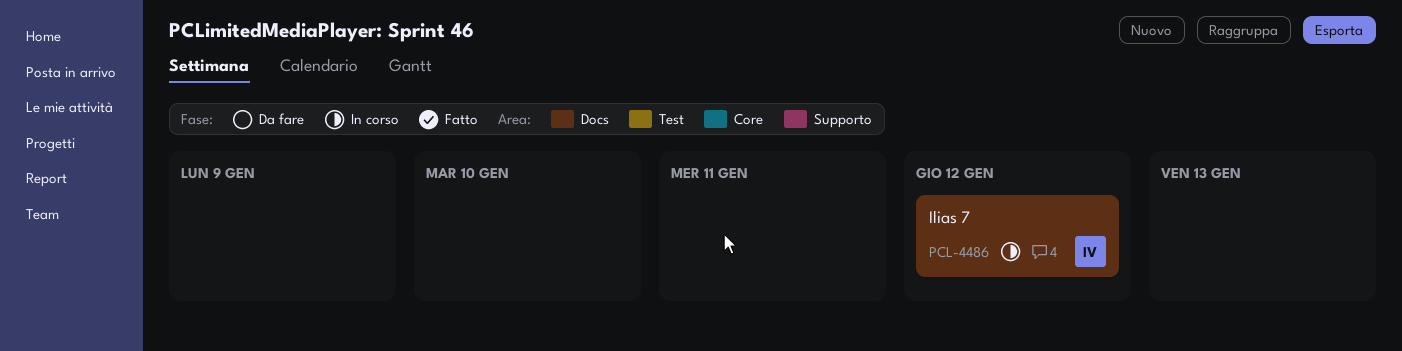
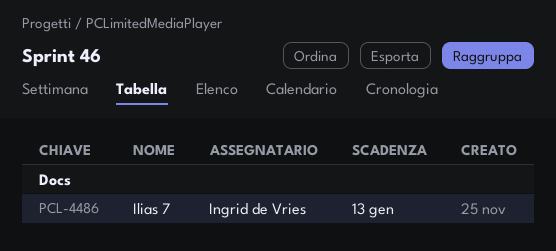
PCL-4486, due: Jan 12 -> Jan 13

